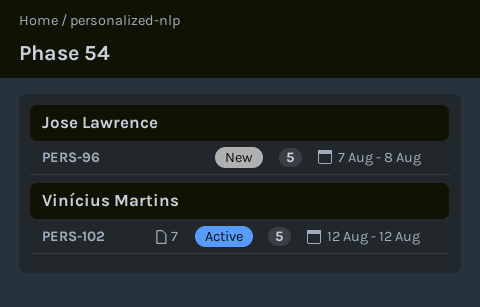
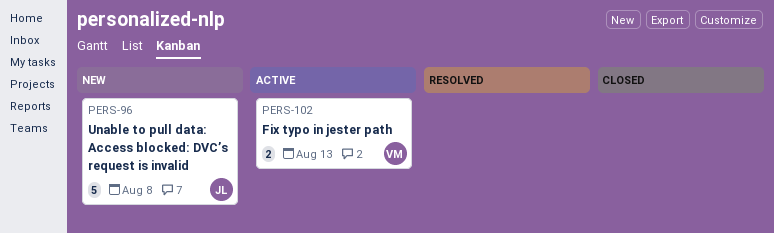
PERS-102, estimate: 5 -> 2
PERS-102, due: Aug 12 -> Aug 13

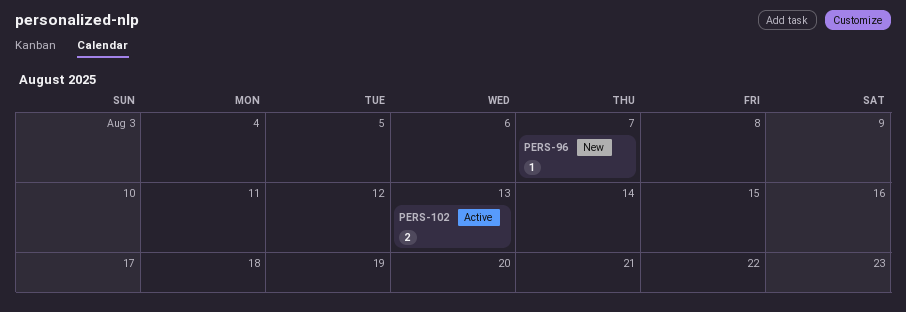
PERS-96, estimate: 5 -> 1
PERS-96, due: Aug 8 -> Aug 7

